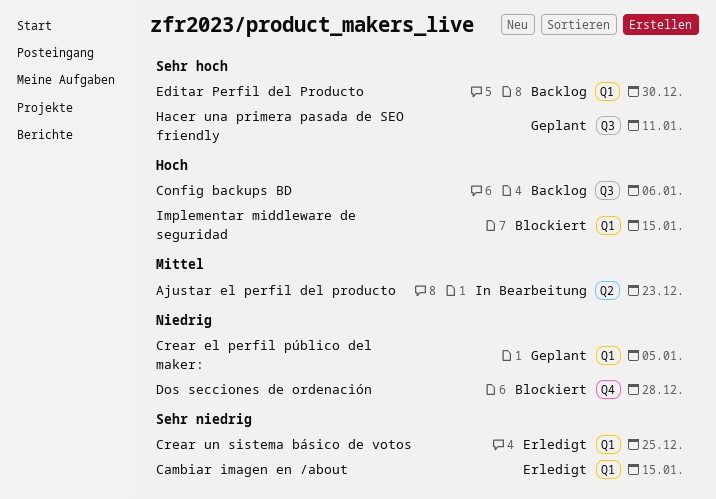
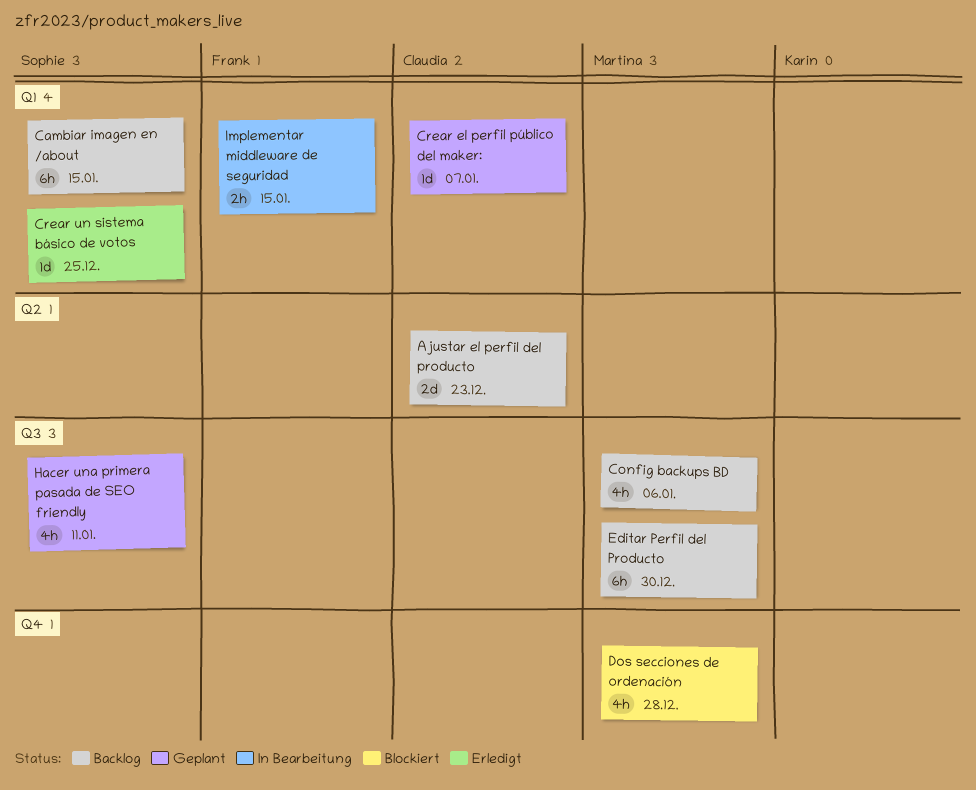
Ajustar el perfil del producto, status: In Bearbeitung -> Backlog
Cambiar imagen en /about, status: Erledigt -> Backlog
Crear el perfil público del maker:, due: Jan 5 -> Jan 7
Editar Perfil del Producto, label: Q1 -> Q3
Implementar middleware de seguridad, status: Blockiert -> In Bearbeitung

